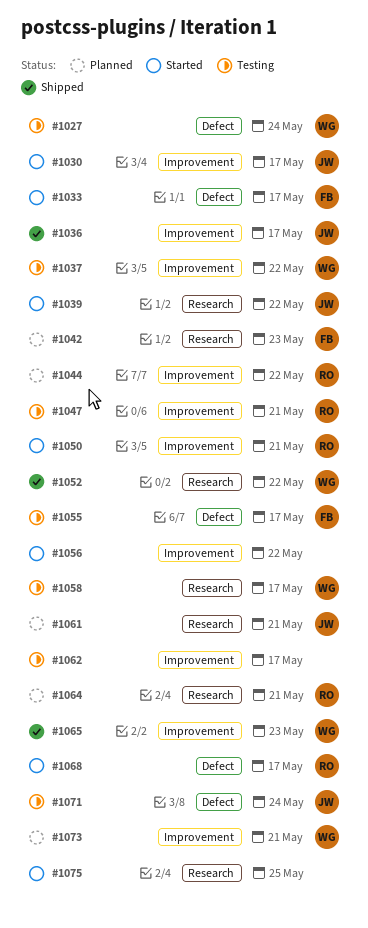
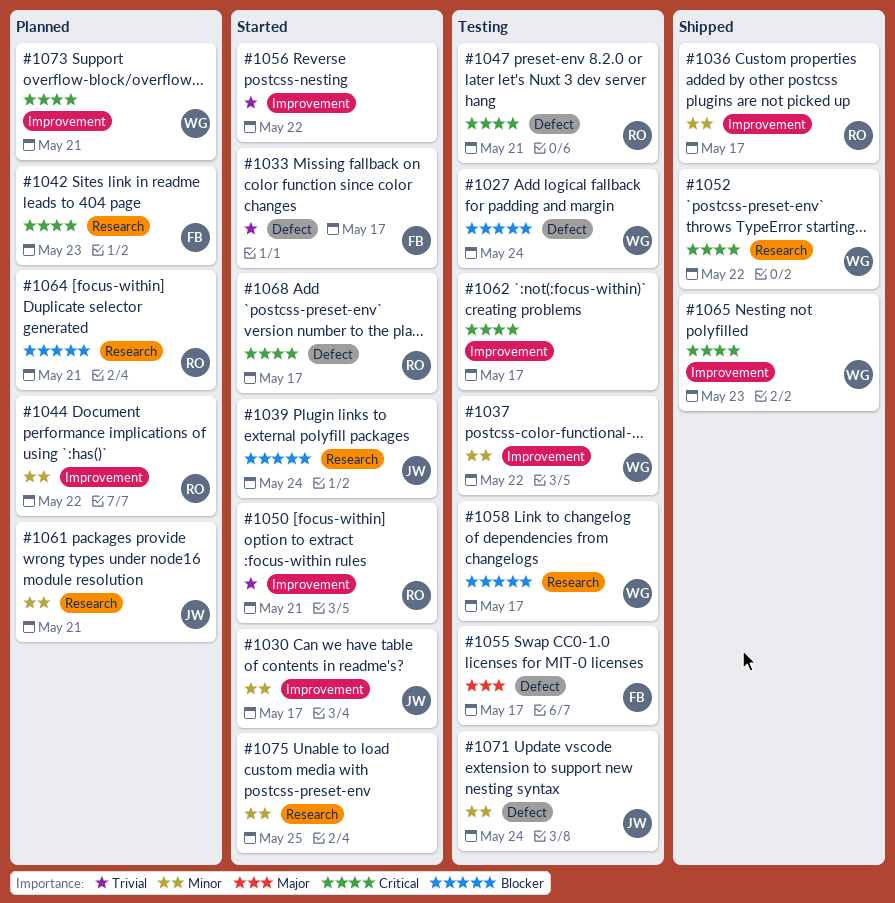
#1036, owner: JW -> RO
#1039, due: May 22 -> May 24
#1047, label: Improvement -> Defect

